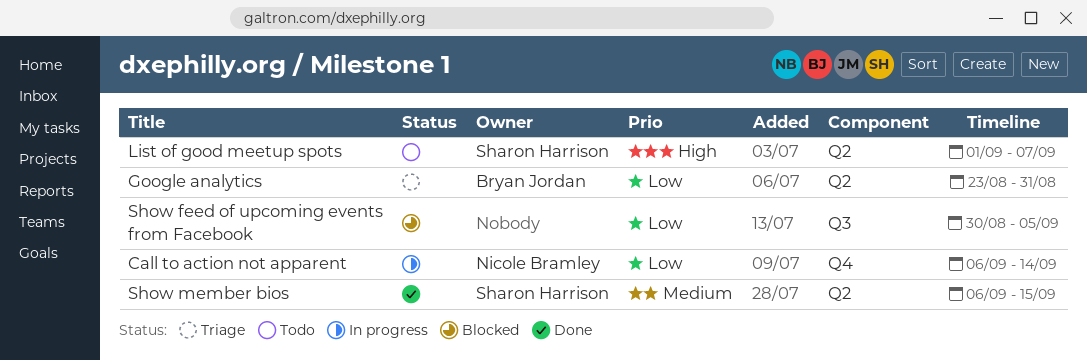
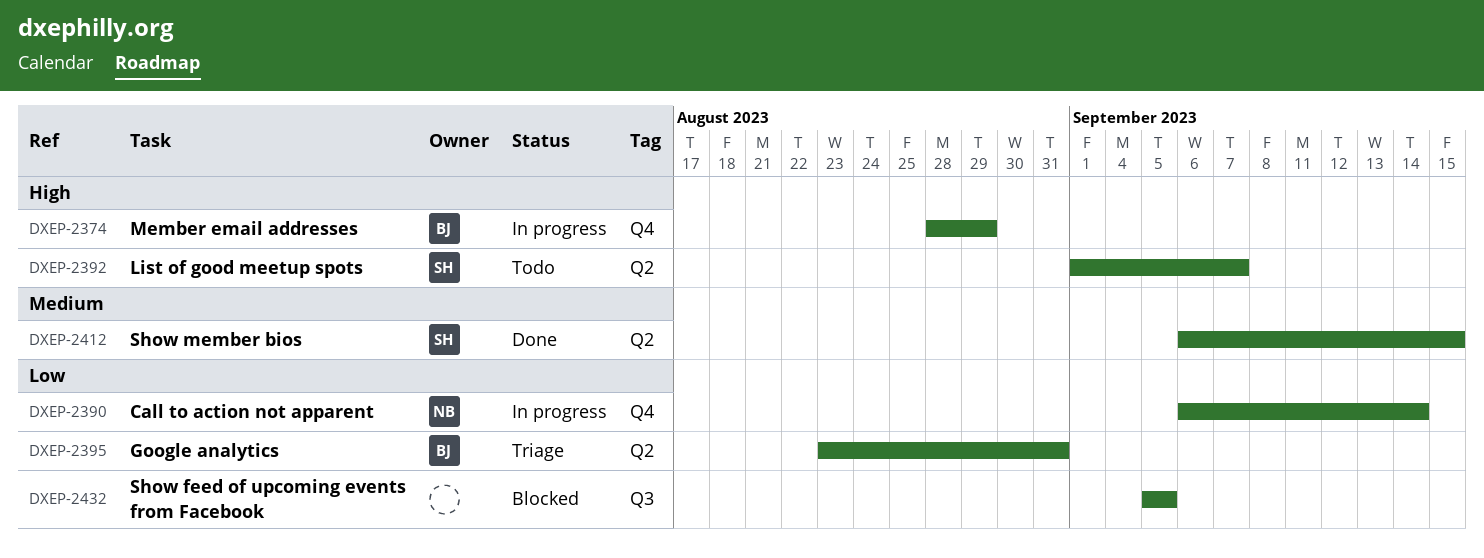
Member email addresses: none -> present
Show feed of upcoming events from Facebook, start: Aug 30 -> Sep 5

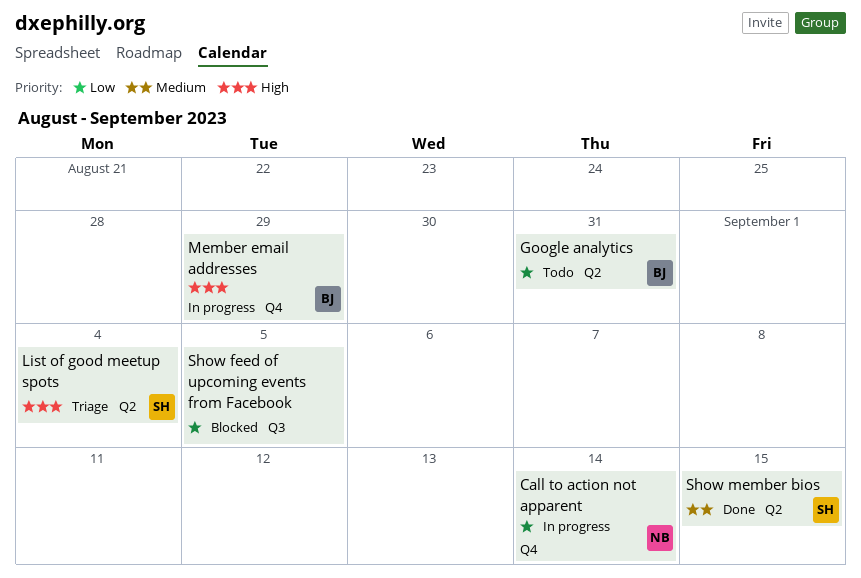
Google analytics, status: Triage -> Todo
List of good meetup spots, status: Todo -> Triage
List of good meetup spots, due: Sep 7 -> Sep 4

